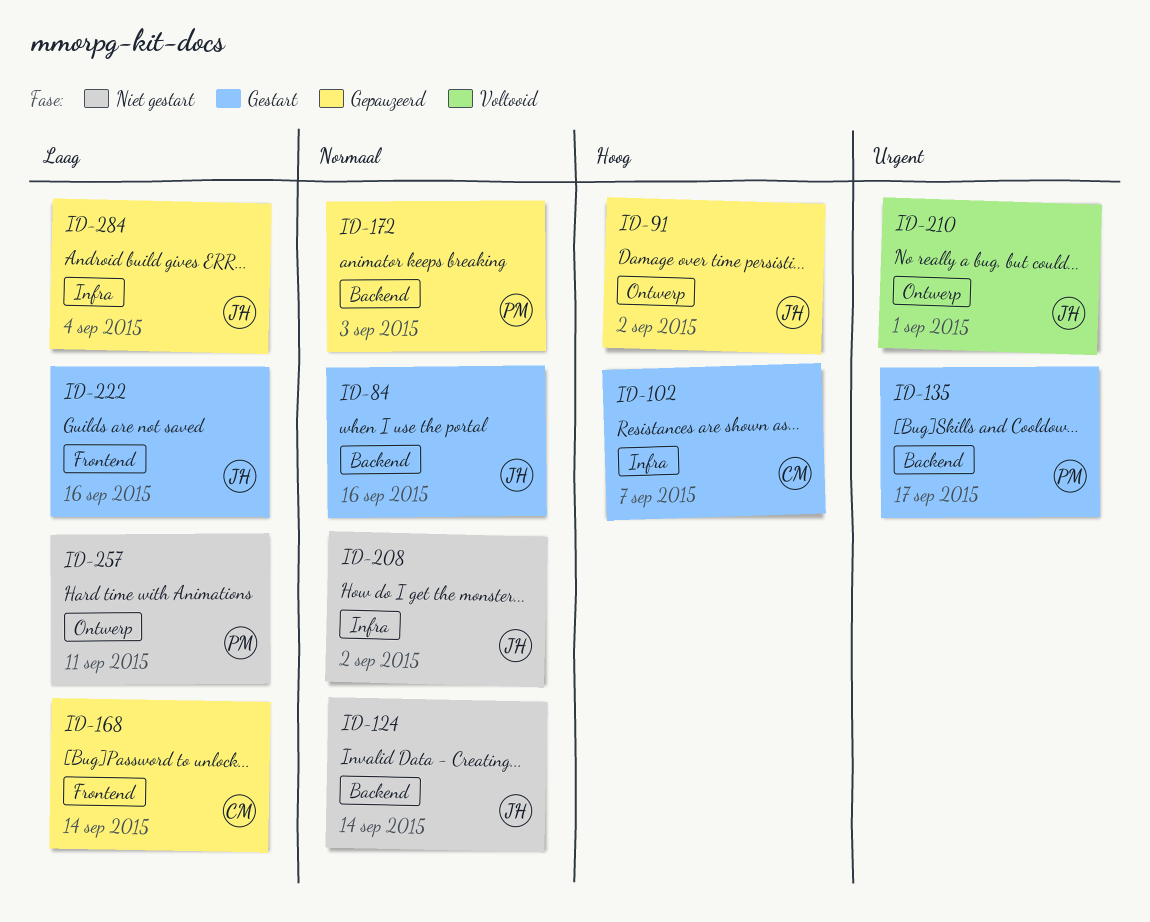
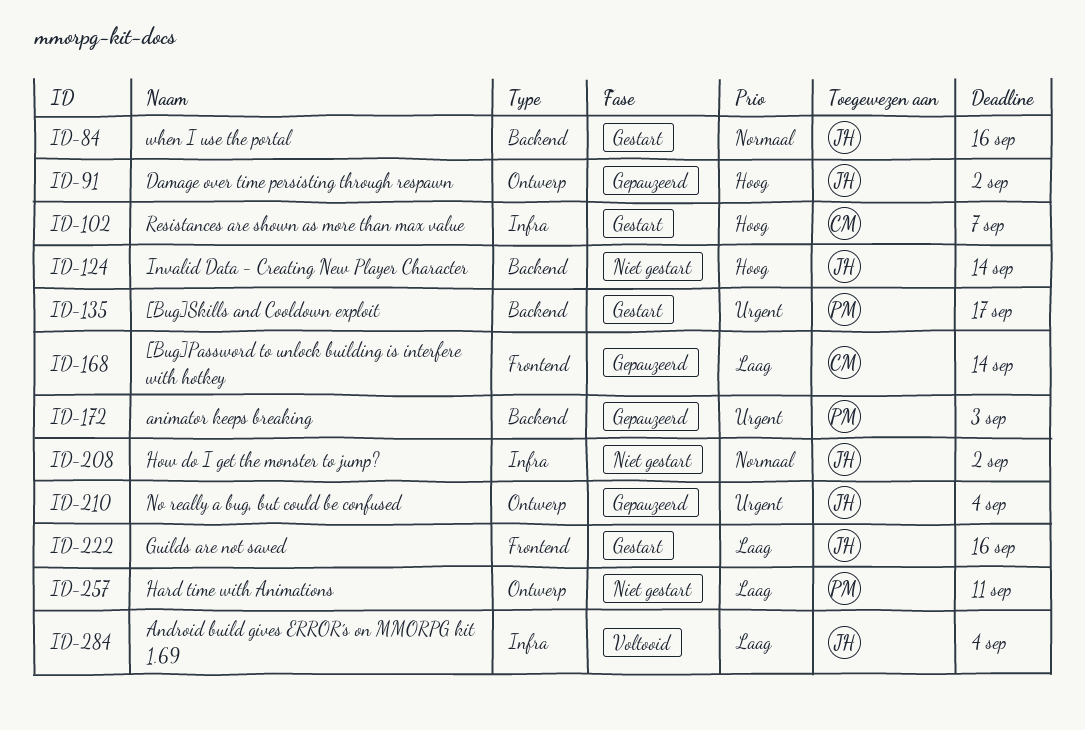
ID-124, priority: Normaal -> Hoog
ID-172, priority: Normaal -> Urgent
ID-210, status: Voltooid -> Gepauzeerd
ID-210, due: Sep 1 -> Sep 4
ID-284, status: Gepauzeerd -> Voltooid

